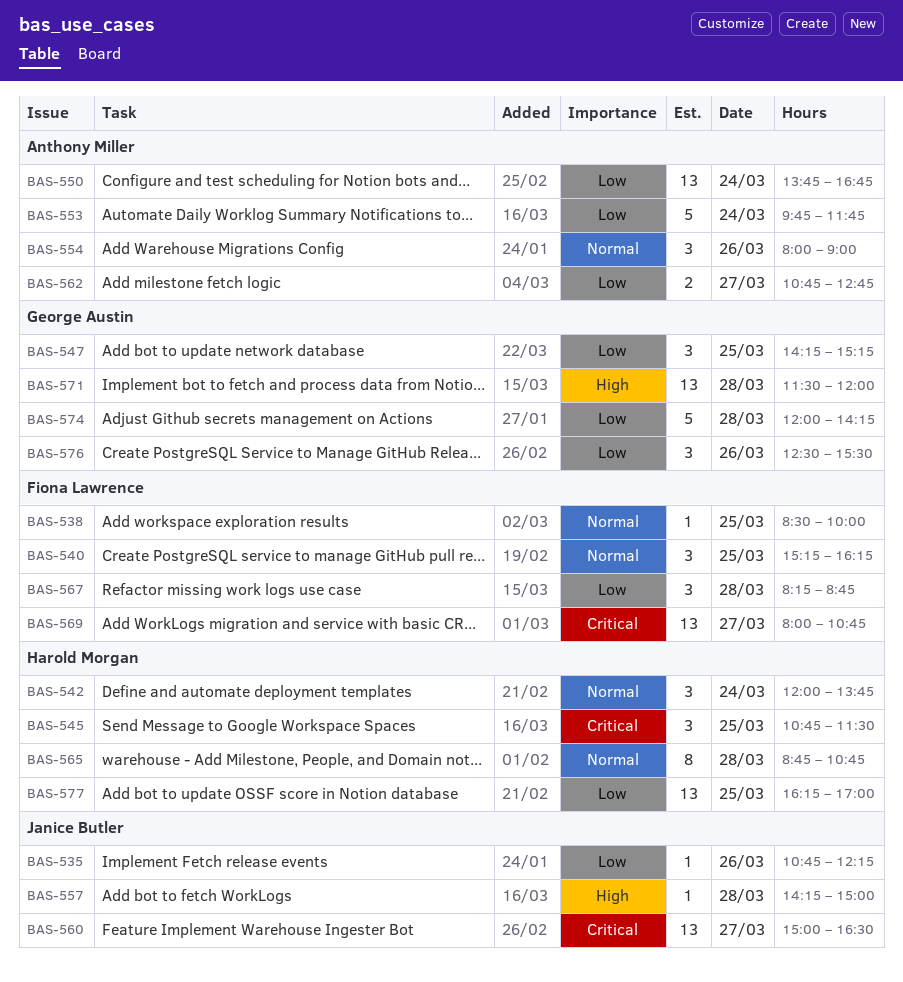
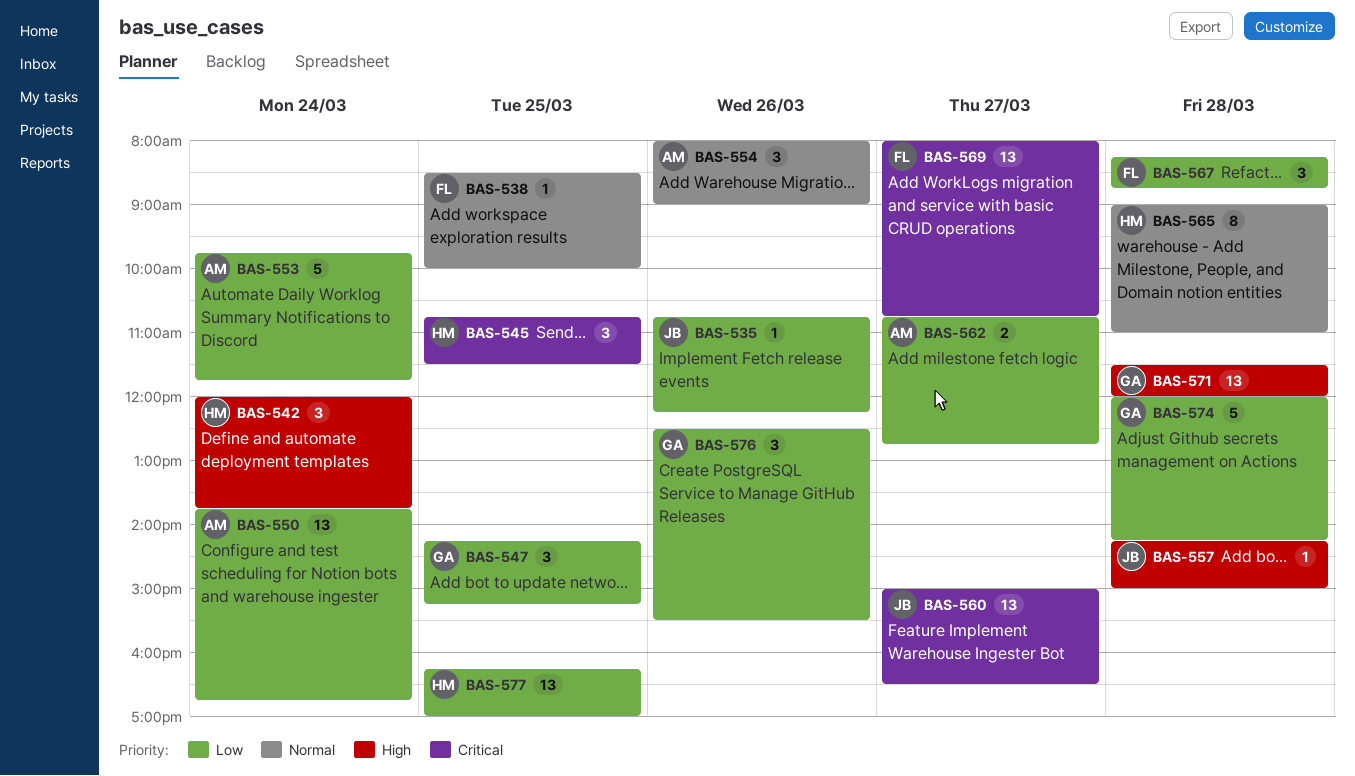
BAS-540: present -> none
BAS-542, priority: Normal -> High
BAS-565, begins: 08:45 -> 09:00
BAS-565, ends: 10:45 -> 11:00

